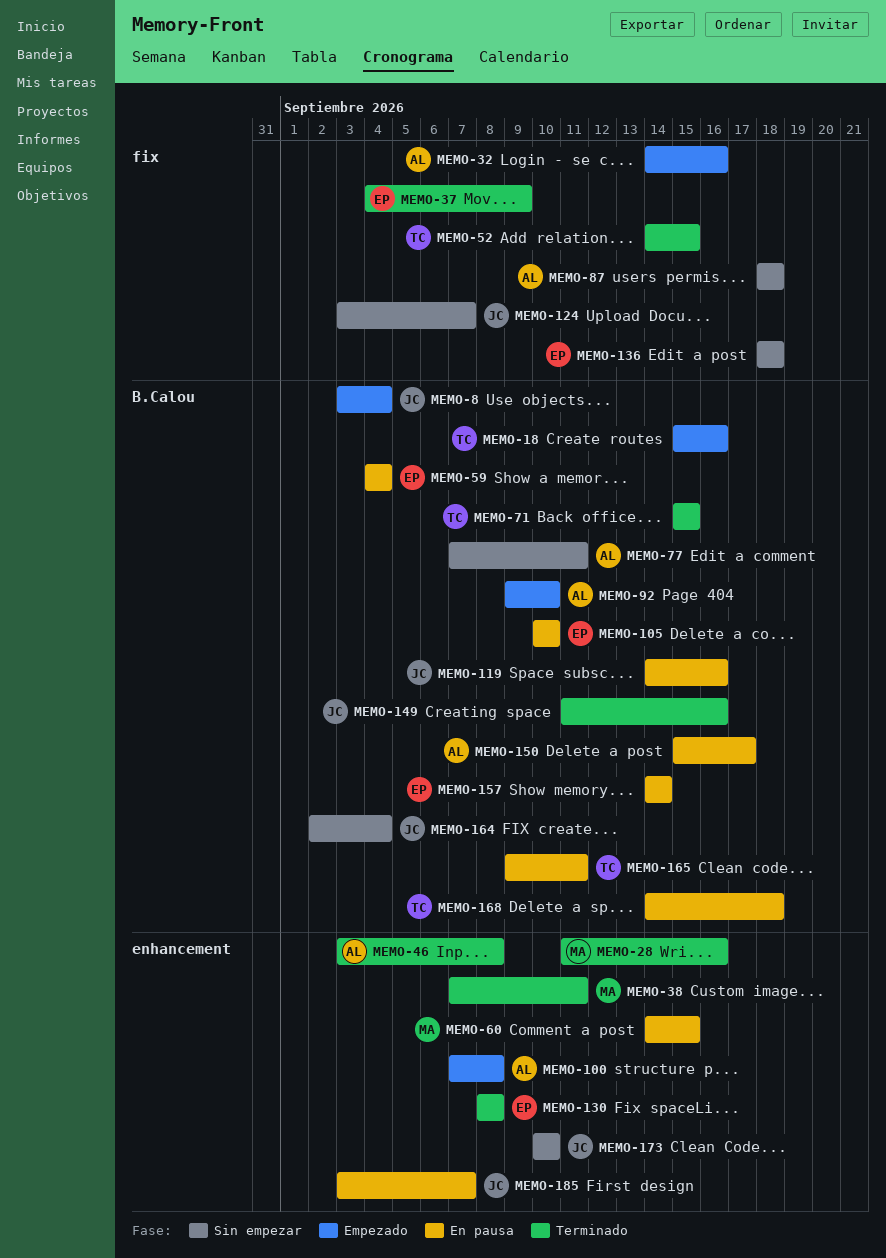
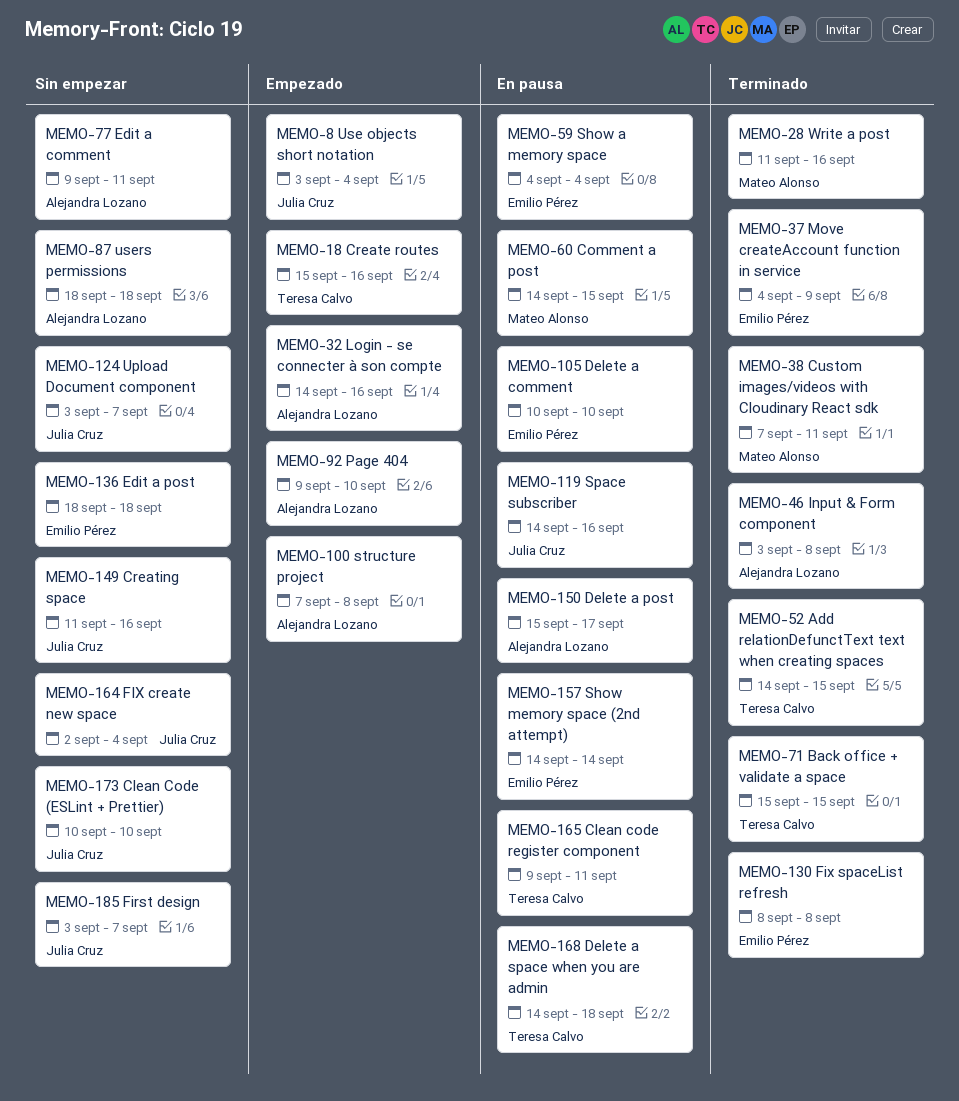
MEMO-77, start: Sep 7 -> Sep 9
MEMO-149, status: Terminado -> Sin empezar
MEMO-185, status: En pausa -> Sin empezar

